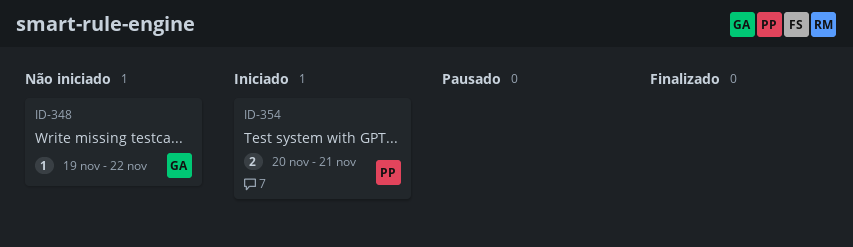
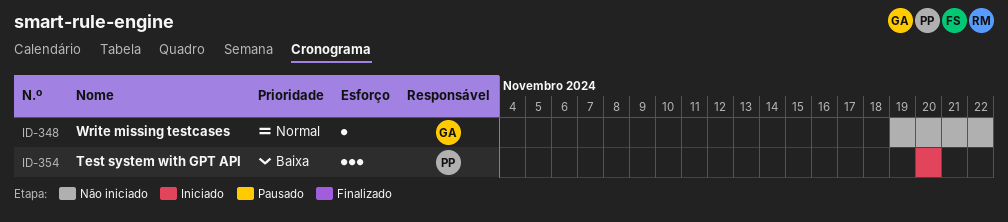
ID-354, estimate: 2 -> 3
ID-354, due: Nov 21 -> Nov 20

